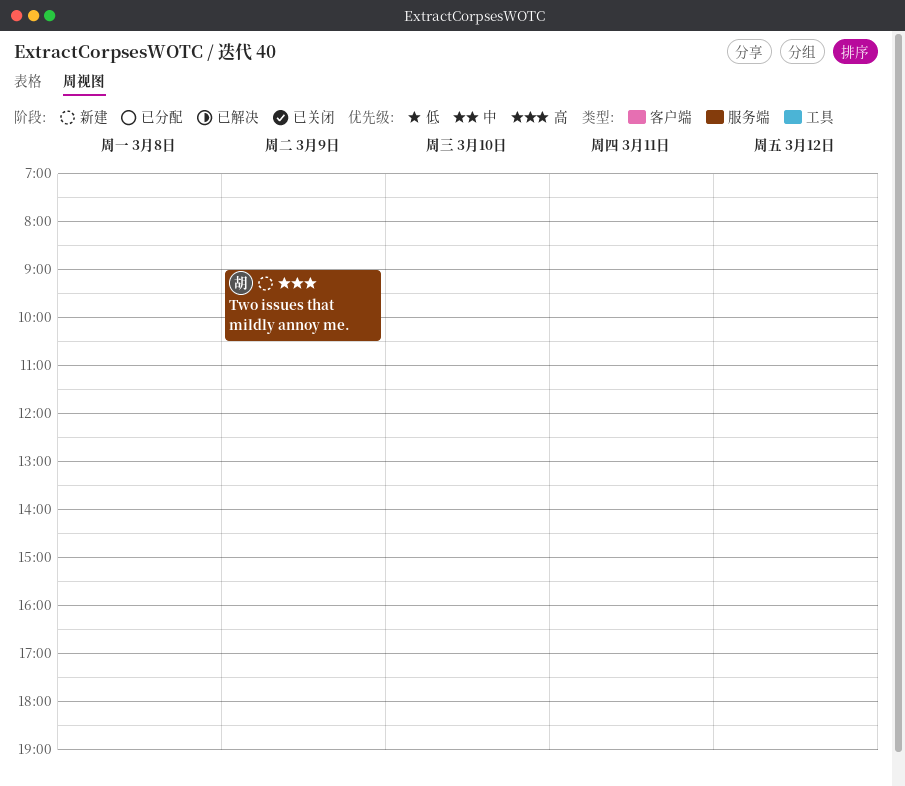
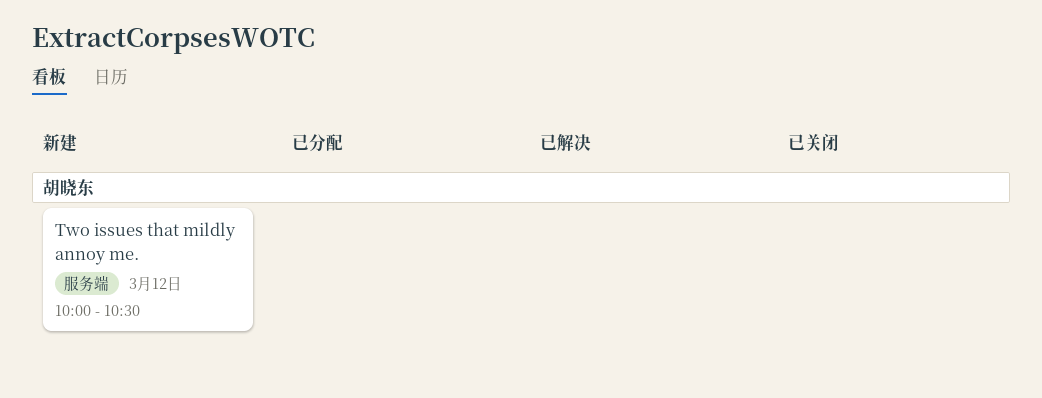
Two issues that mildly annoy me., day: Mar 9 -> Mar 12
Two issues that mildly annoy me., begins: 09:00 -> 10:00

